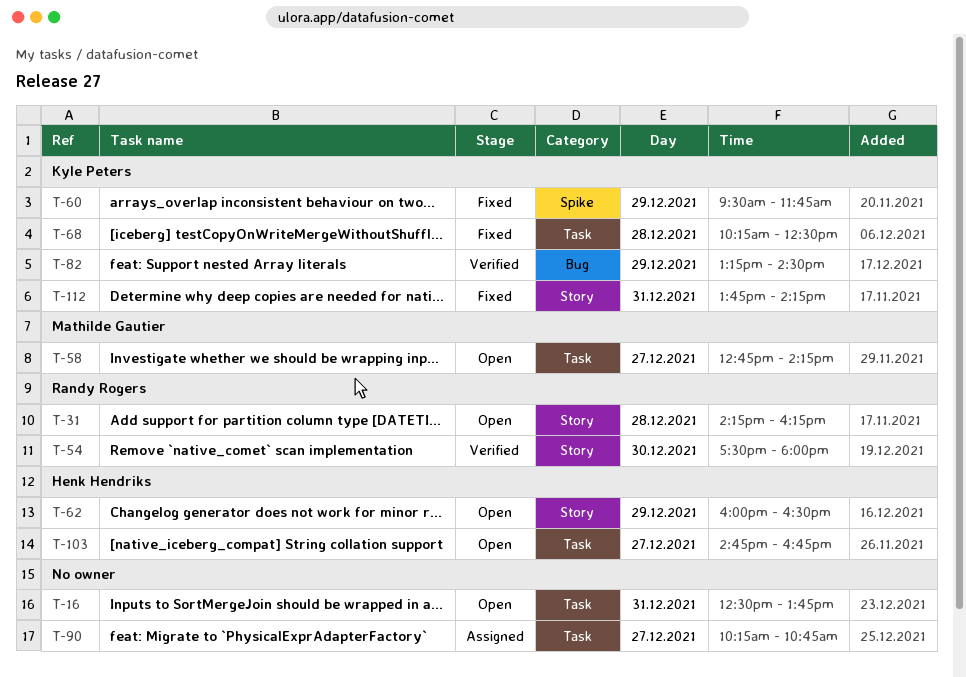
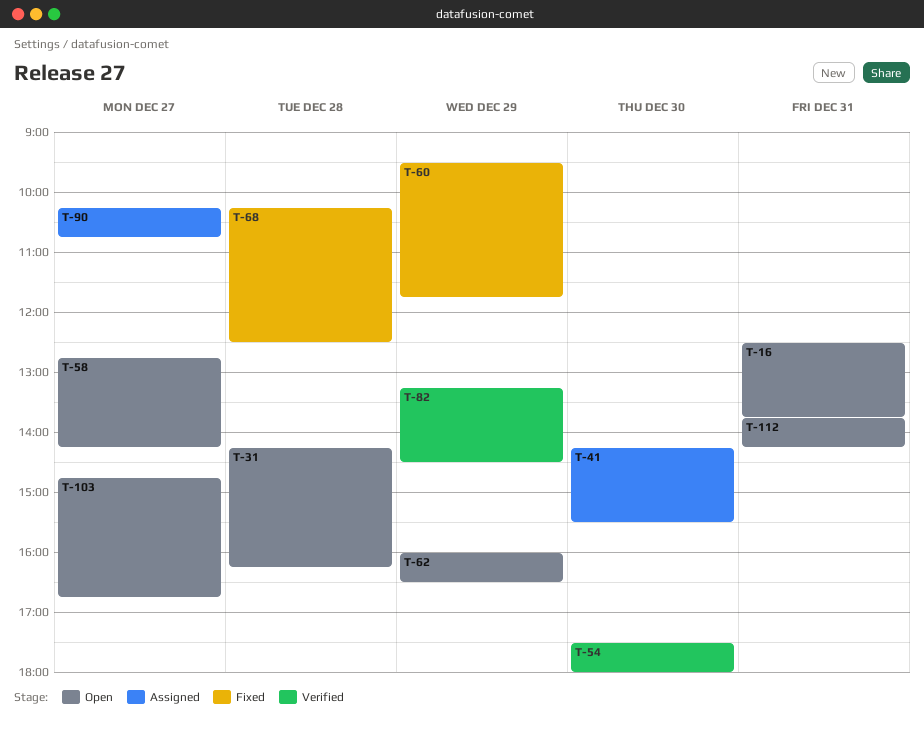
T-41: none -> present
T-112, status: Fixed -> Open

